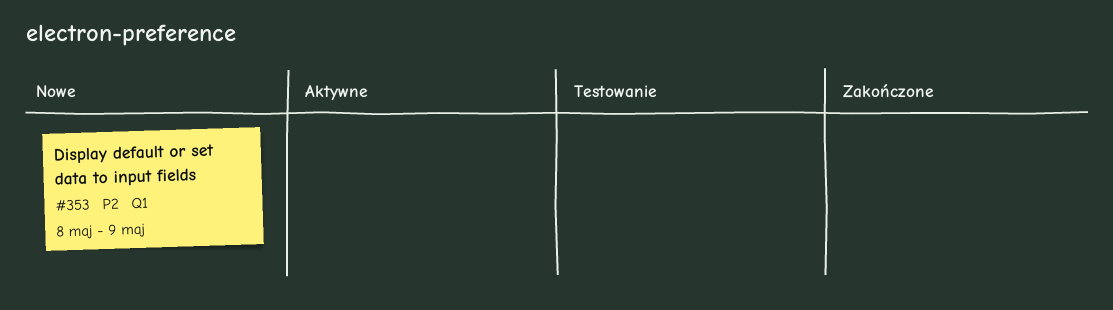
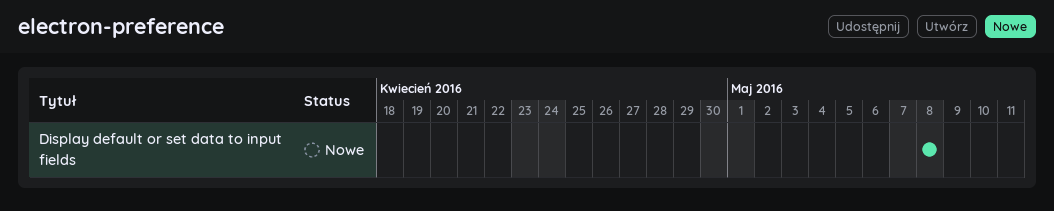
Display default or set data to input fields, due: May 9 -> May 8

